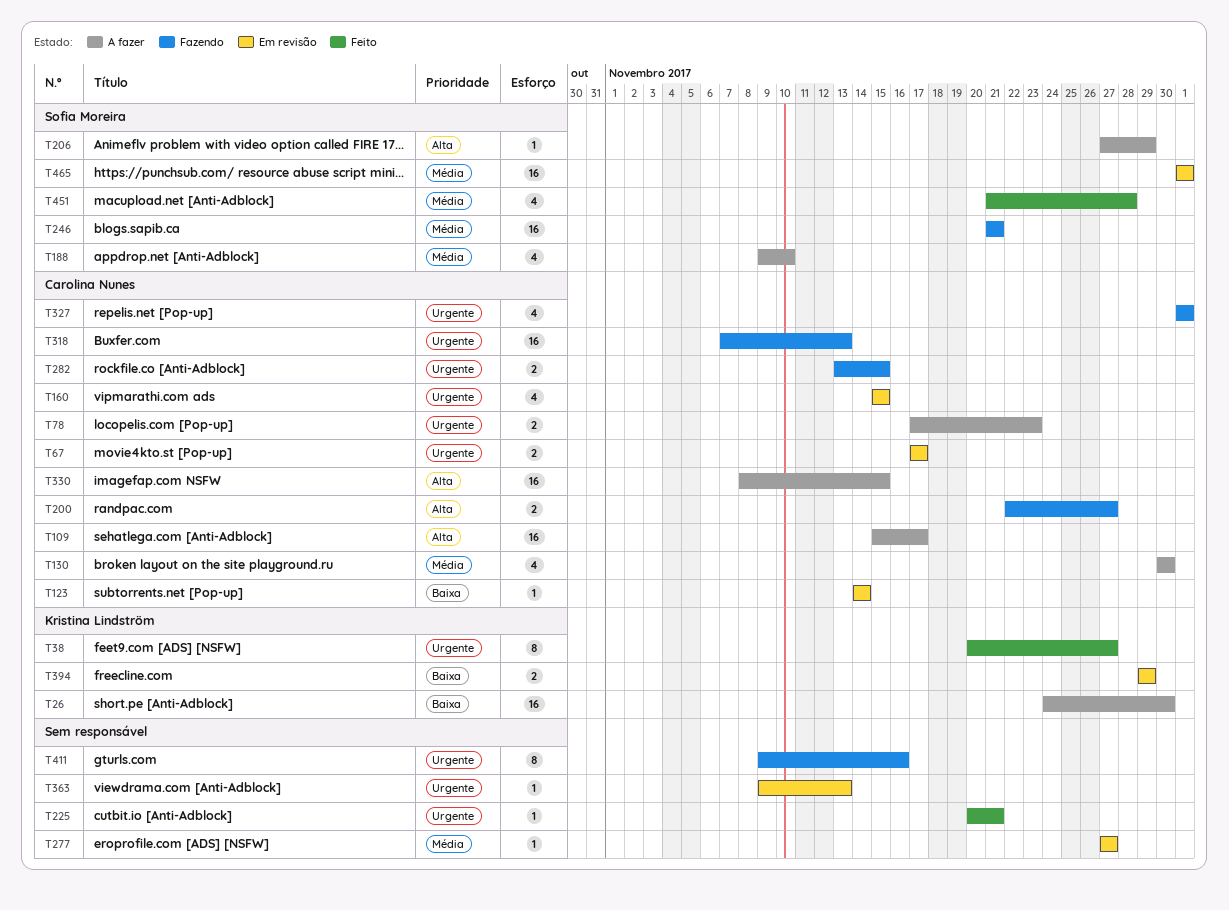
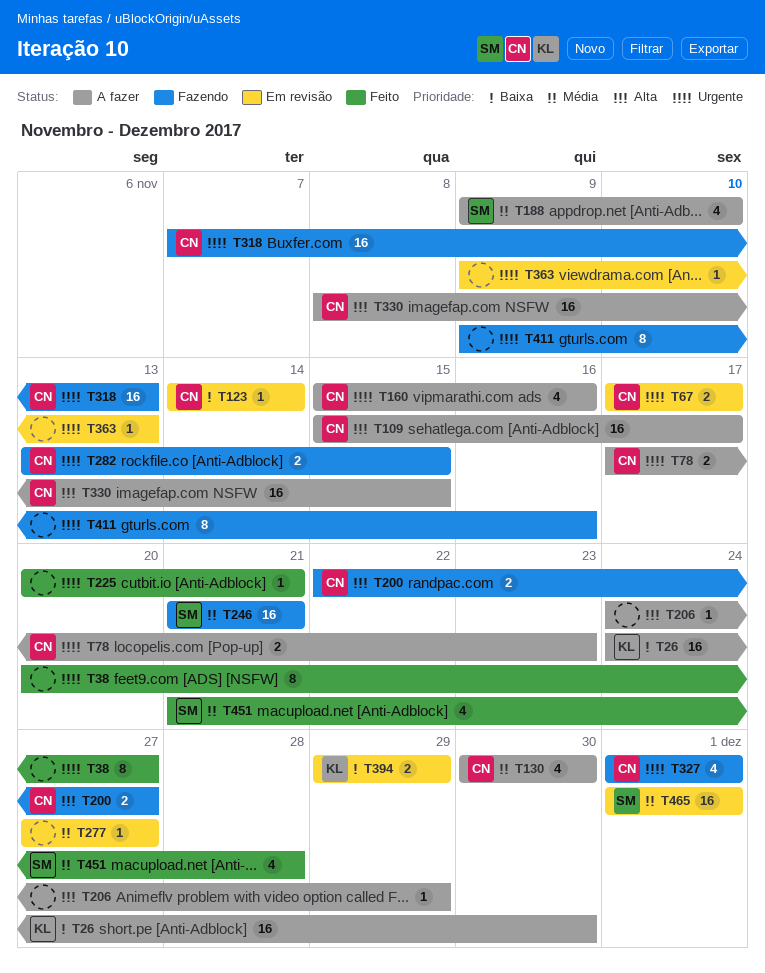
T38, owner: Kristina Lindström -> none
T160, status: Em revisão -> A fazer
T160, due: Nov 15 -> Nov 16
T206, owner: Sofia Moreira -> none
T206, start: Nov 27 -> Nov 24

